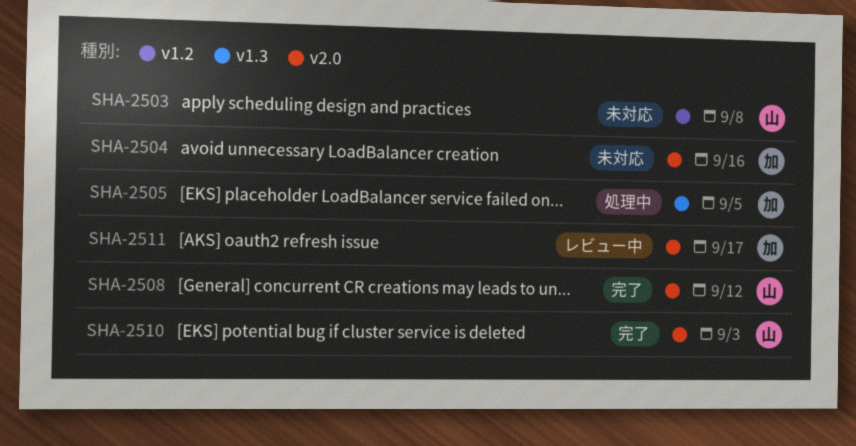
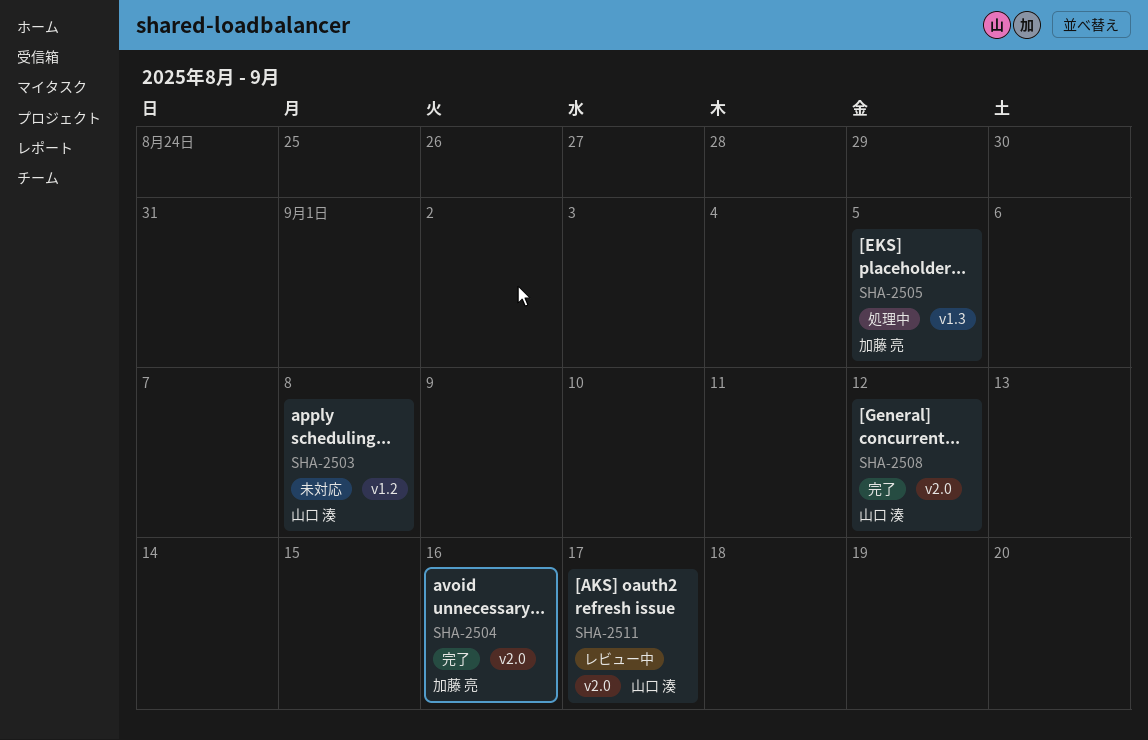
SHA-2504, status: 未対応 -> 完了
SHA-2510: present -> none
SHA-2511, owner: 加藤 亮 -> 山口 湊

